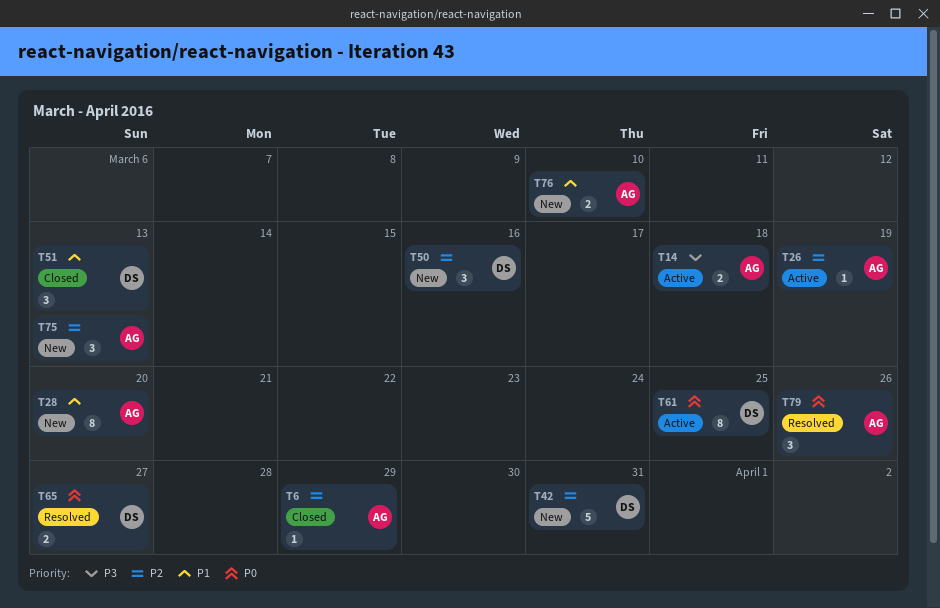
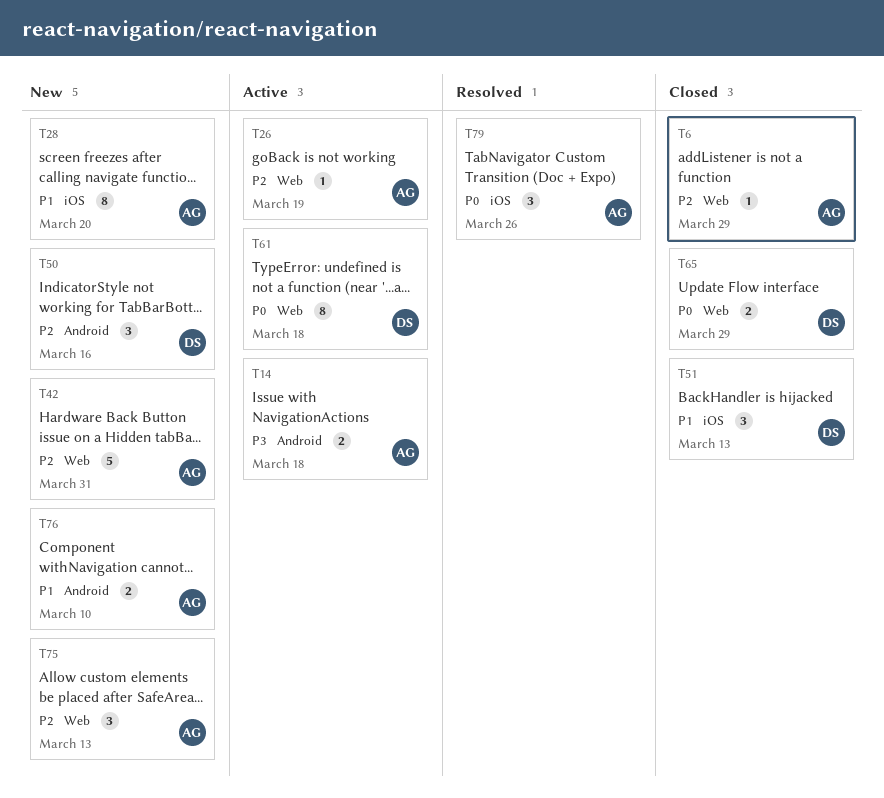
T42, owner: DS -> AG
T61, due: Mar 25 -> Mar 18
T65, status: Resolved -> Closed
T65, due: Mar 27 -> Mar 29

